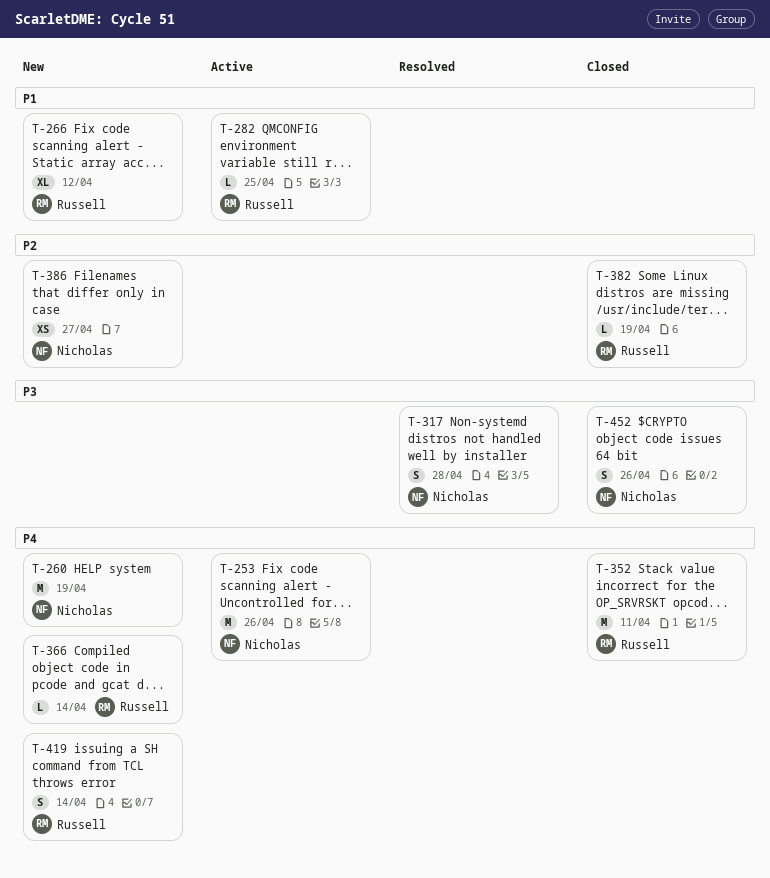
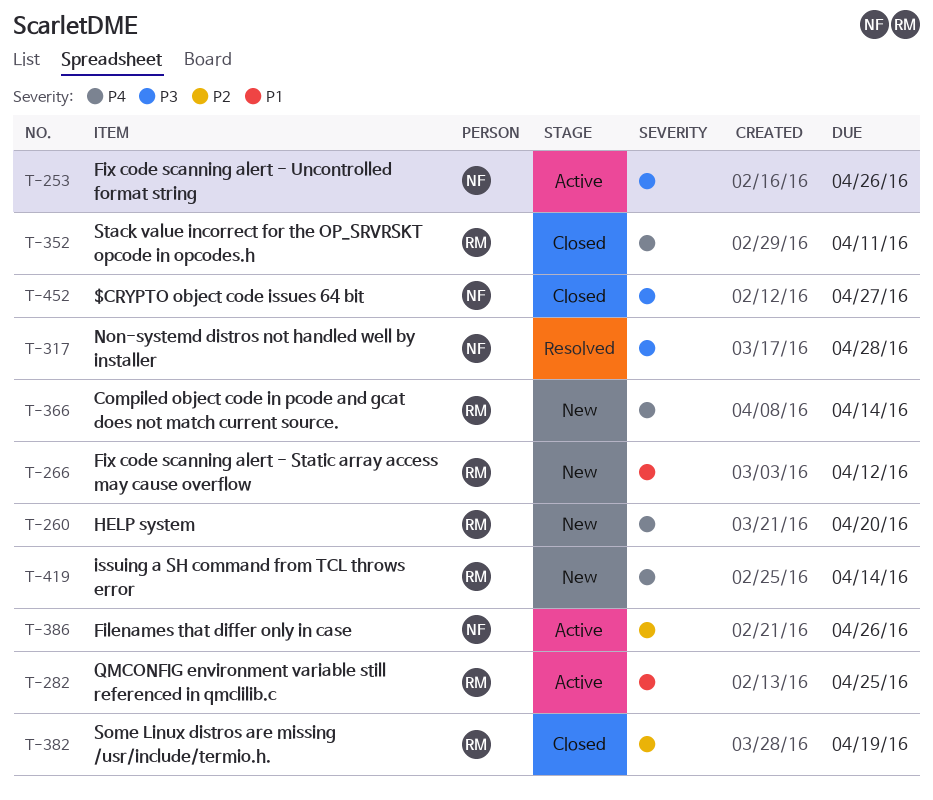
T-253, priority: P4 -> P3
T-260, owner: Nicholas -> Russell
T-260, due: Apr 19 -> Apr 20
T-386, status: New -> Active
T-386, due: Apr 27 -> Apr 26
T-452, due: Apr 26 -> Apr 27

